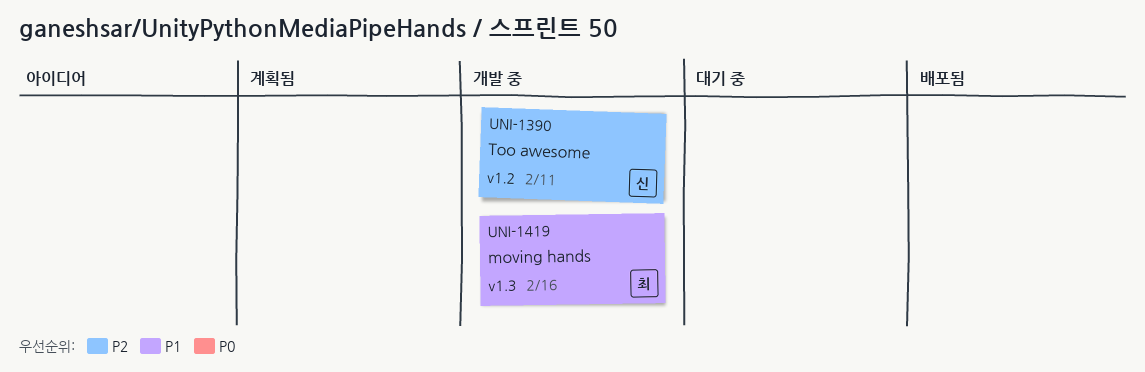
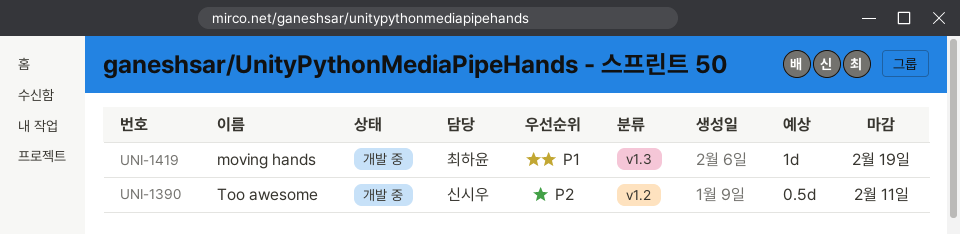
UNI-1419, due: Feb 16 -> Feb 19

